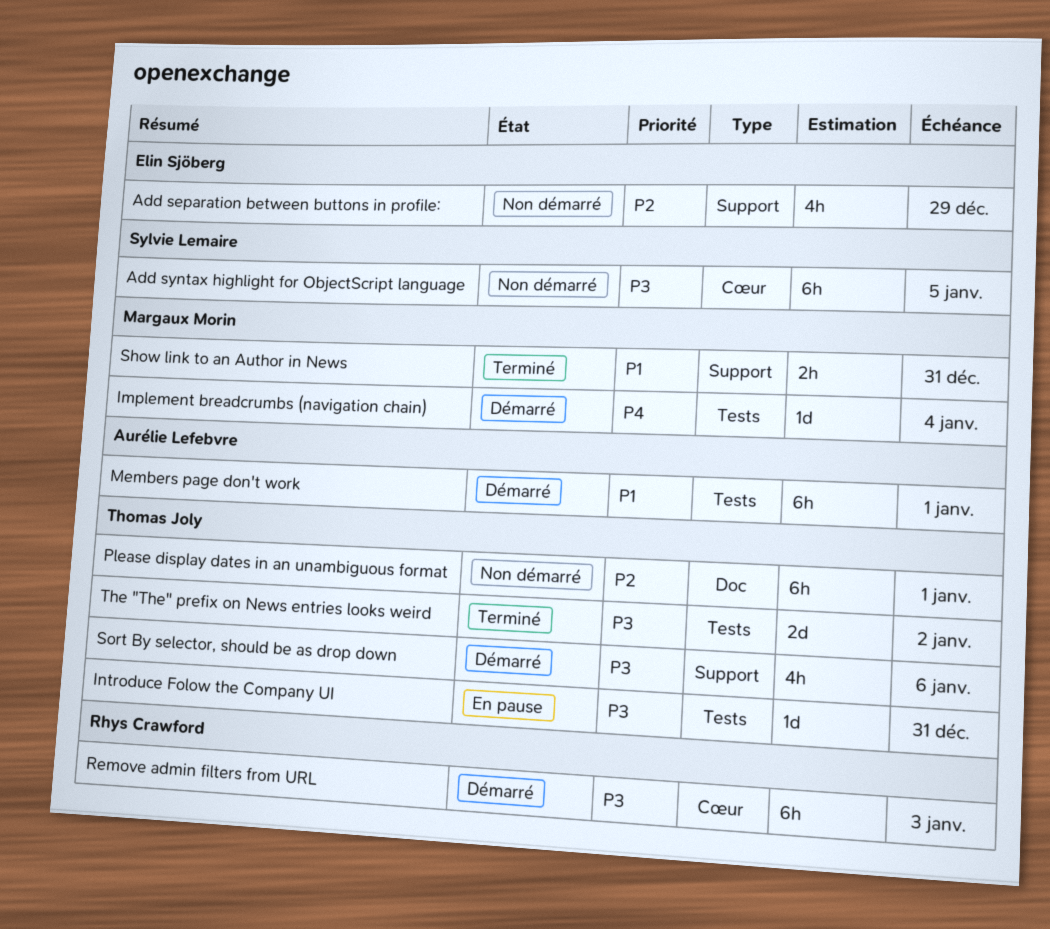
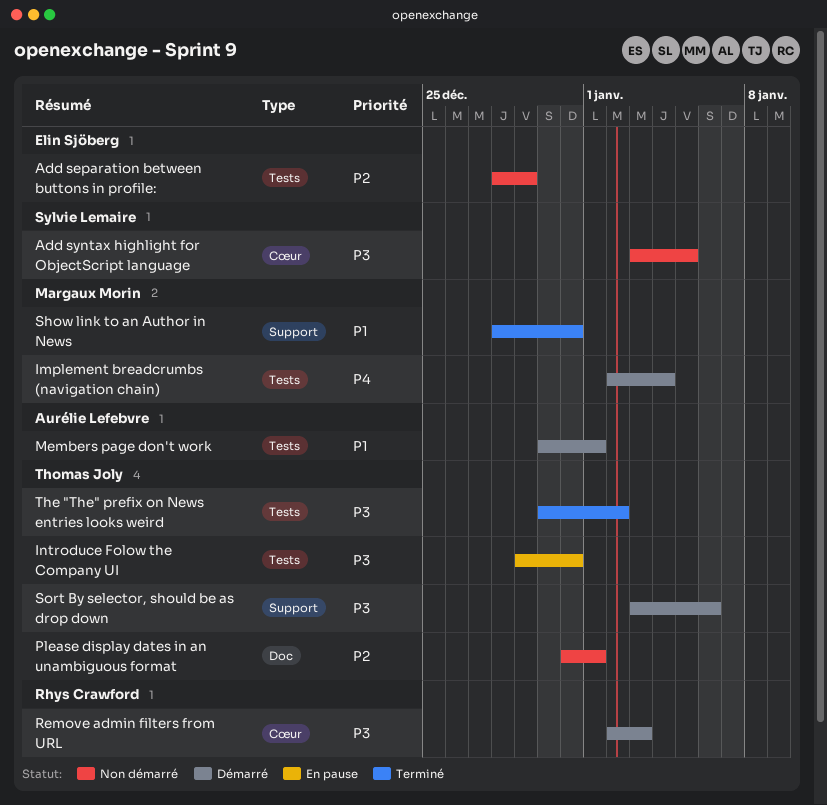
Add separation between buttons in profile:, label: Support -> Tests

